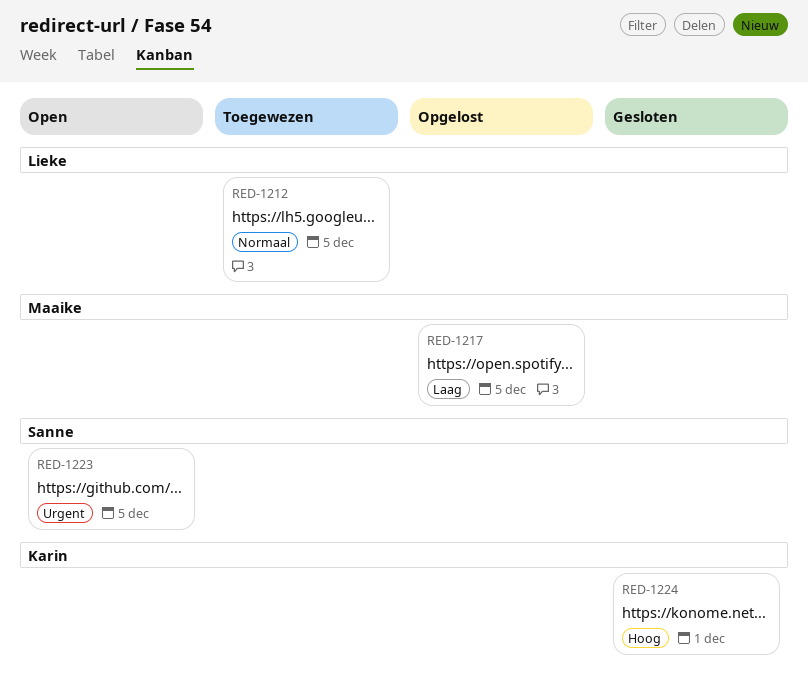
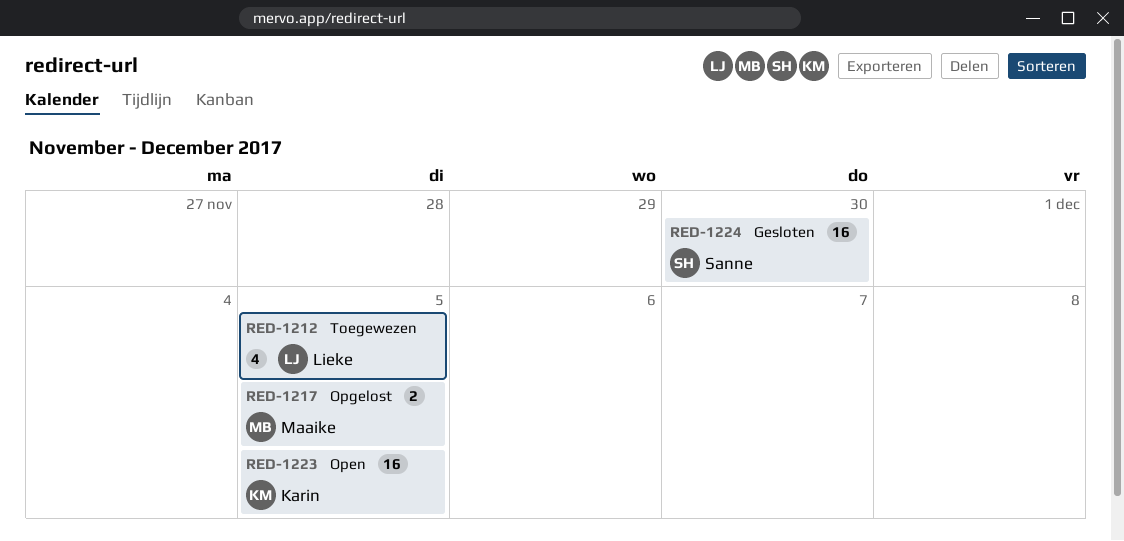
RED-1223, owner: Sanne -> Karin
RED-1224, owner: Karin -> Sanne
RED-1224, due: Dec 1 -> Nov 30

